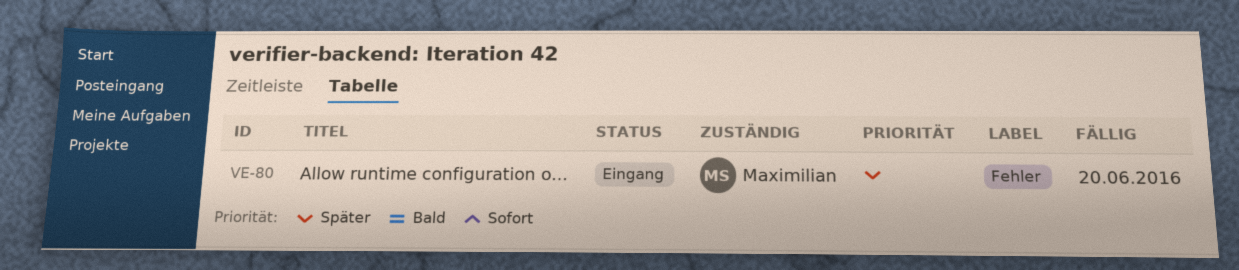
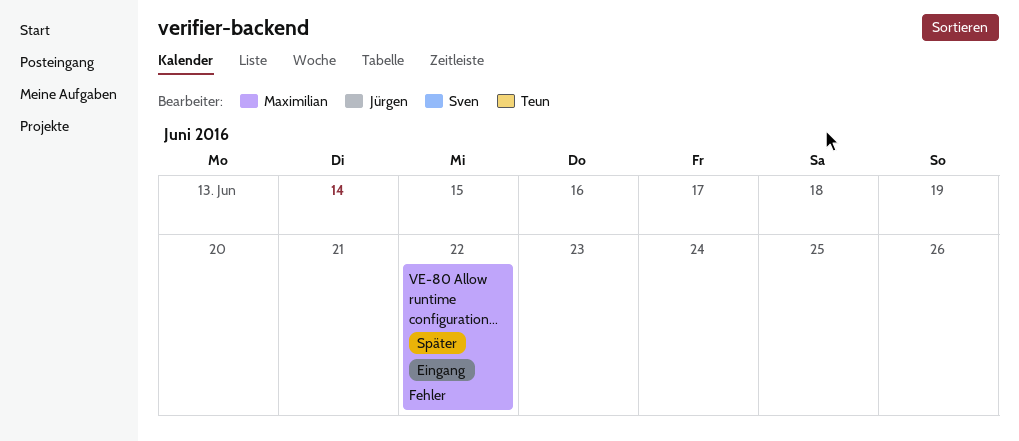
VE-80, due: Jun 20 -> Jun 22

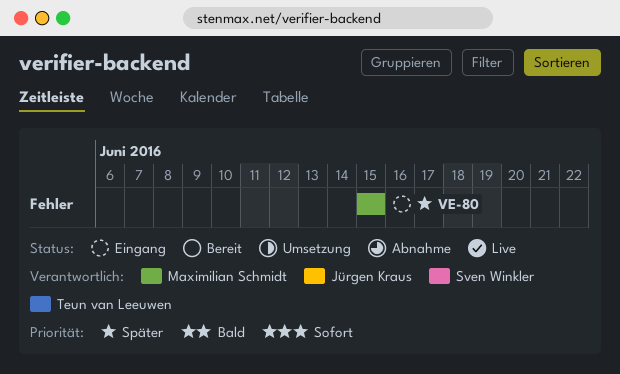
VE-80, due: Jun 22 -> Jun 15

